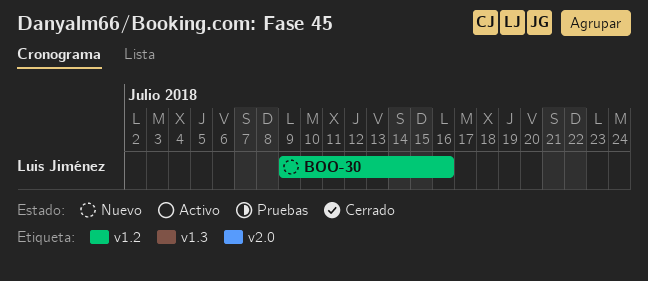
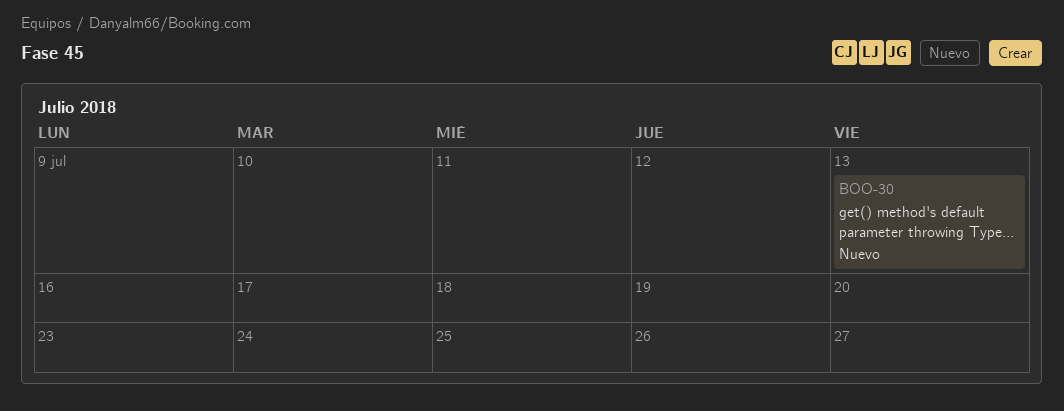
BOO-30, due: Jul 16 -> Jul 13

